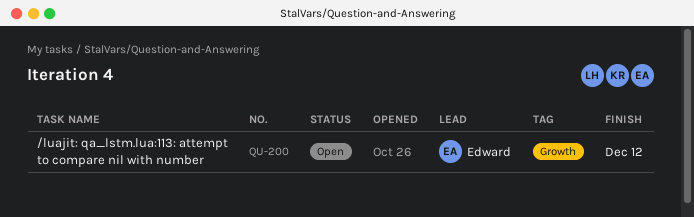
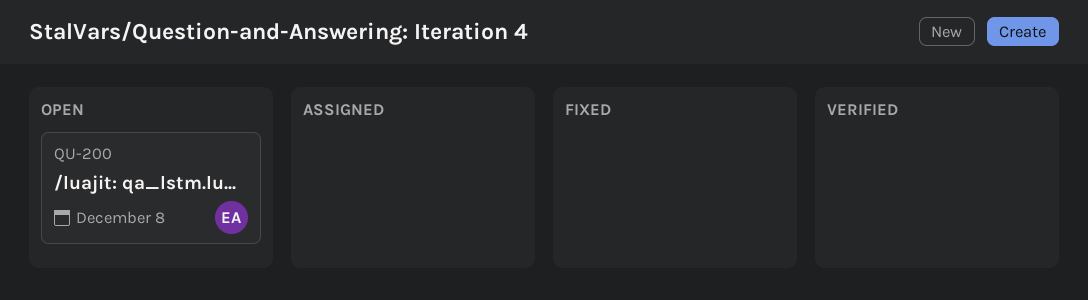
QU-200, due: Dec 12 -> Dec 8

